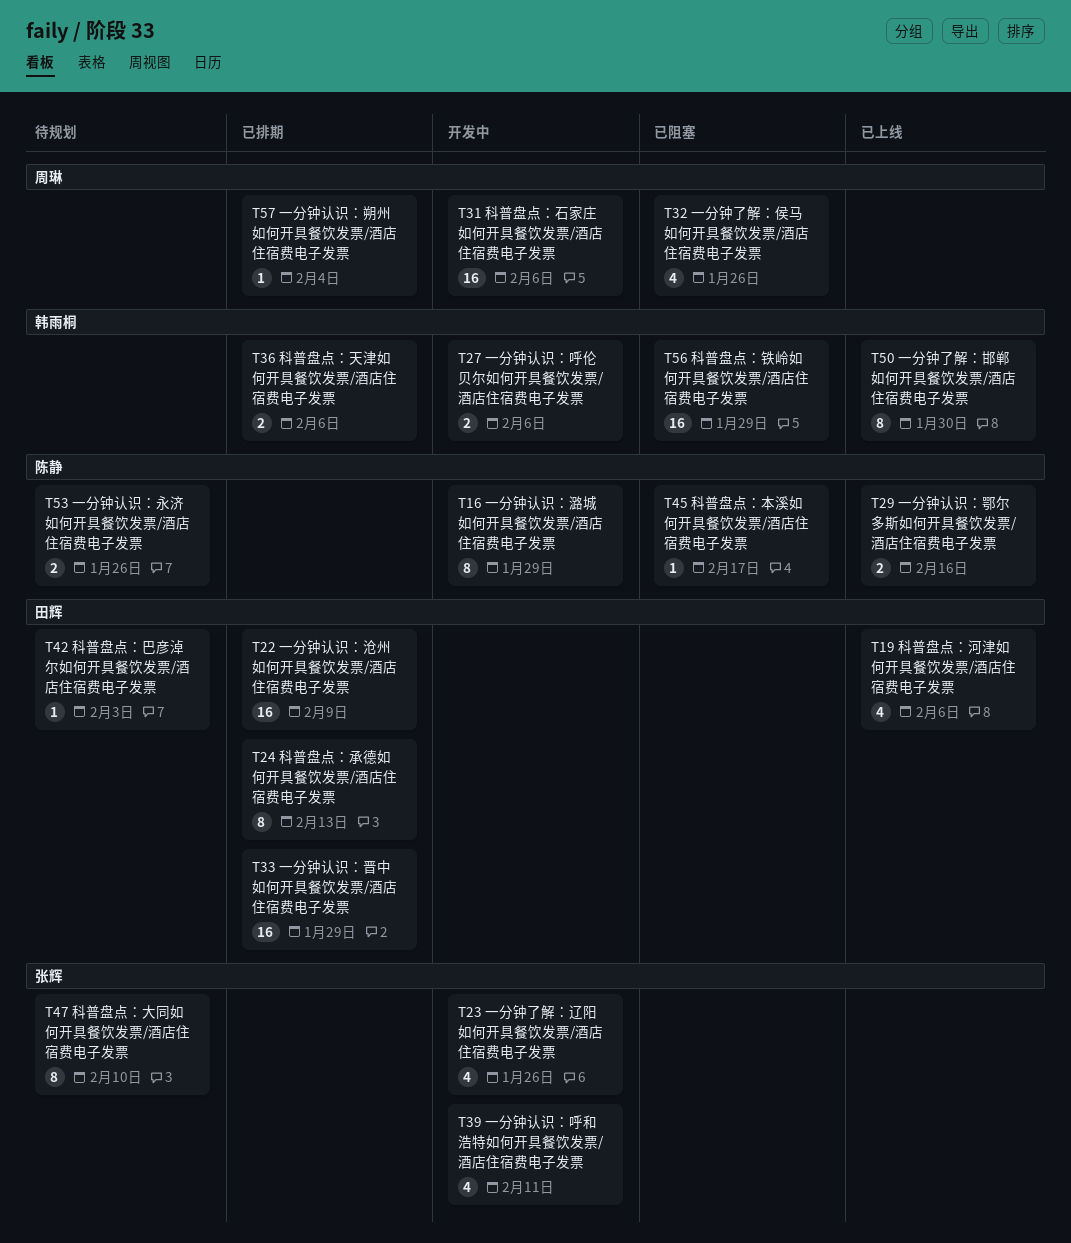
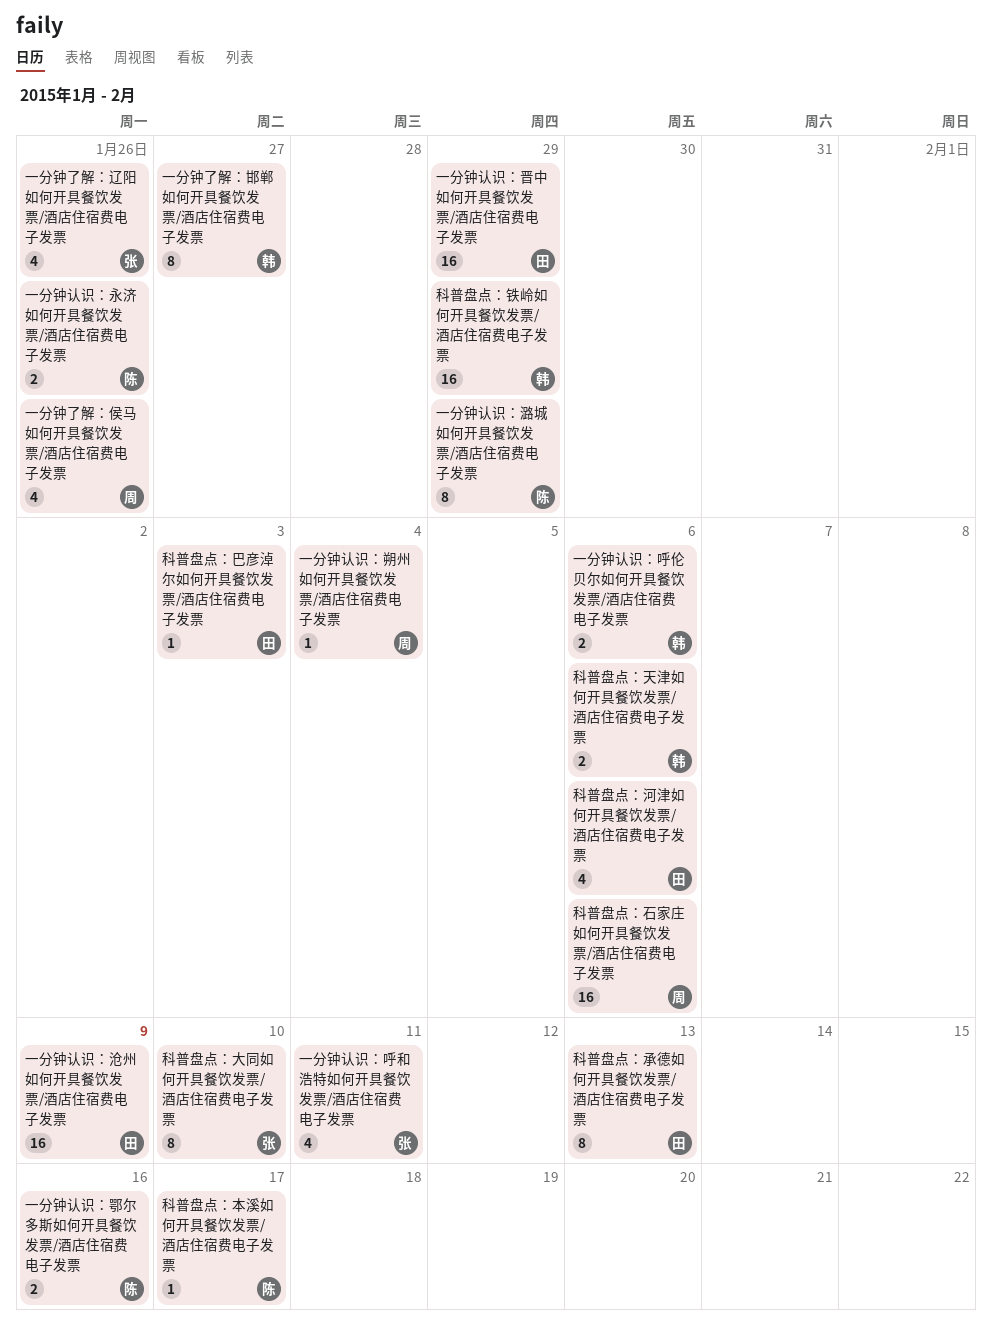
一分钟了解：邯郸如何开具餐饮发票/酒店住宿费电子发票, due: Jan 30 -> Jan 27

